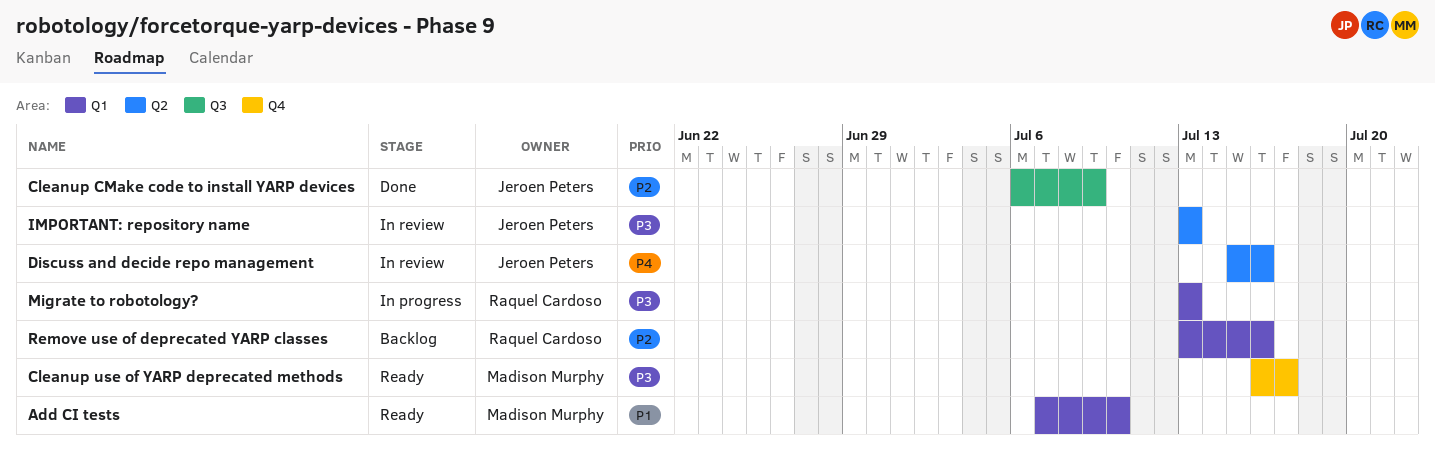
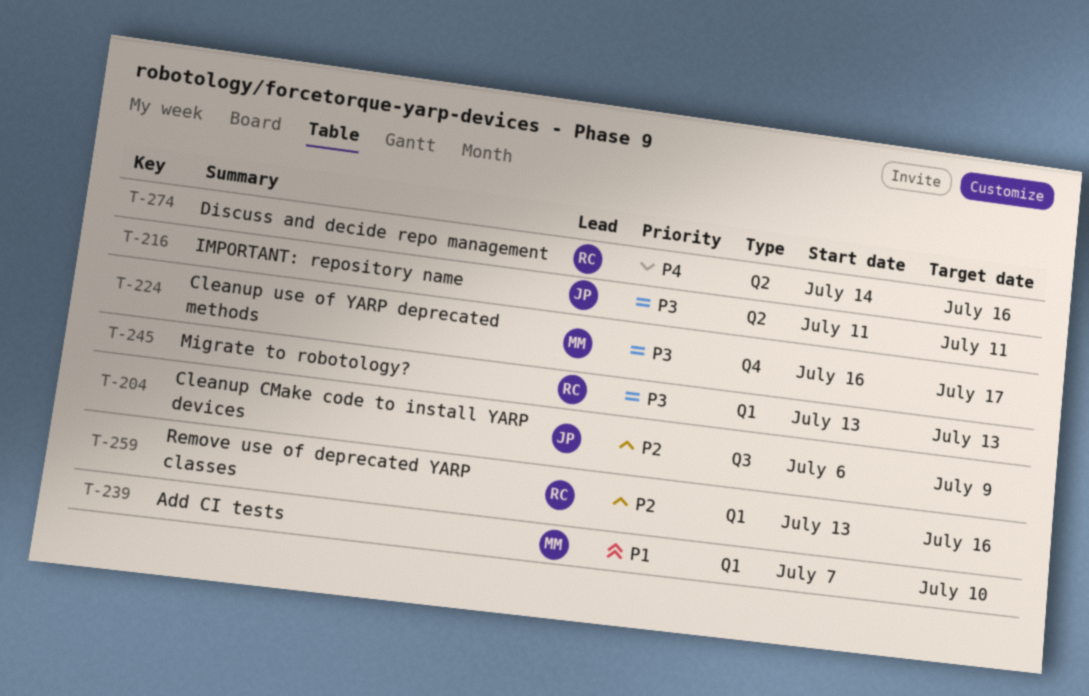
Discuss and decide repo management, owner: Jeroen Peters -> Raquel Cardoso
Discuss and decide repo management, start: Jul 15 -> Jul 14
IMPORTANT: repository name, start: Jul 13 -> Jul 11
IMPORTANT: repository name, due: Jul 13 -> Jul 11

